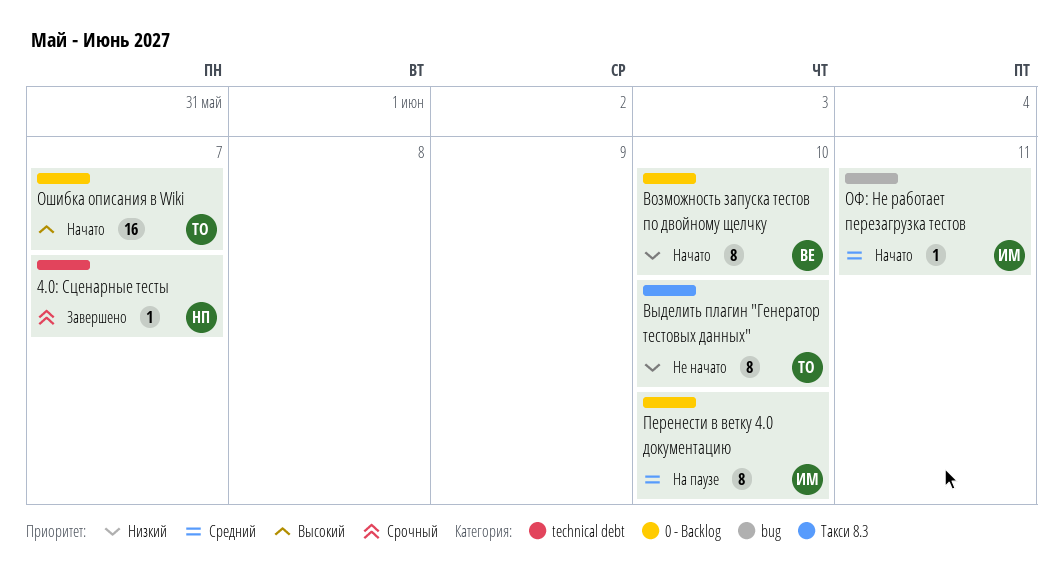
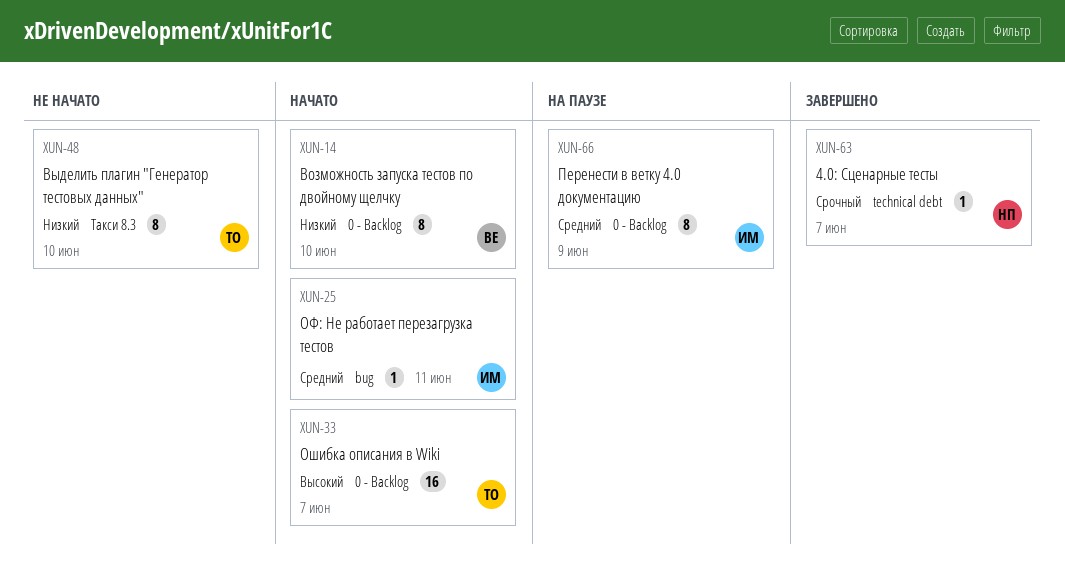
Перенести в ветку 4.0 документацию, due: Jun 10 -> Jun 9

